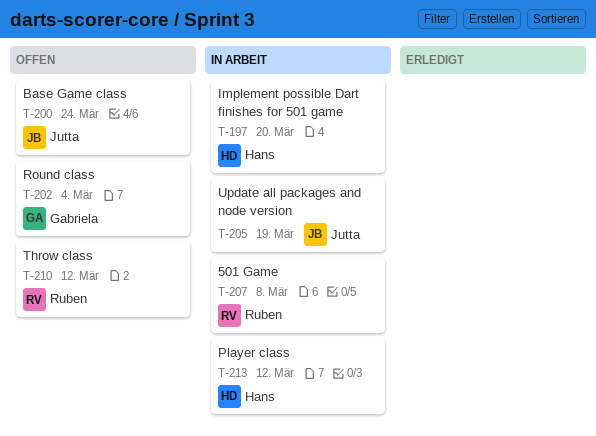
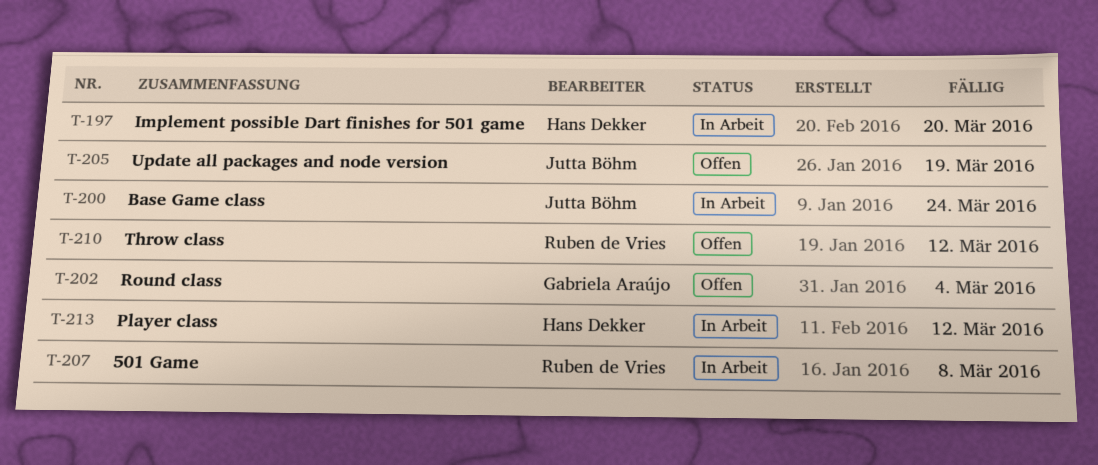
T-200, status: Offen -> In Arbeit
T-205, status: In Arbeit -> Offen

